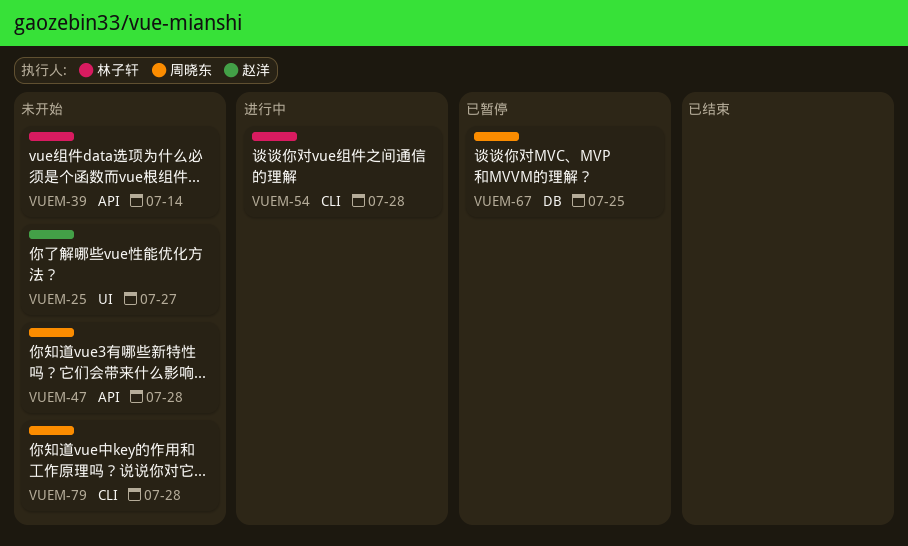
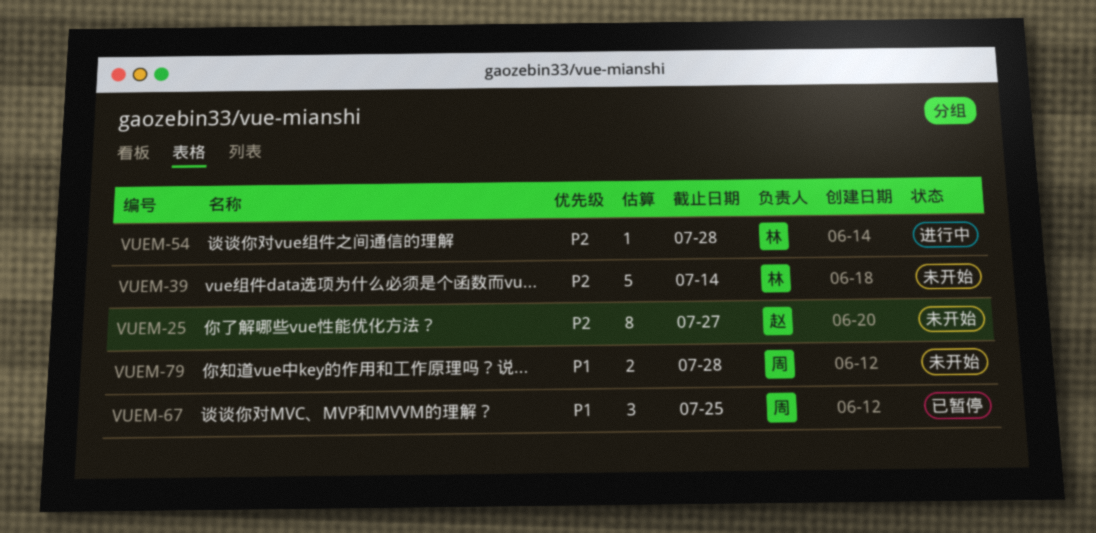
VUEM-47: present -> none

